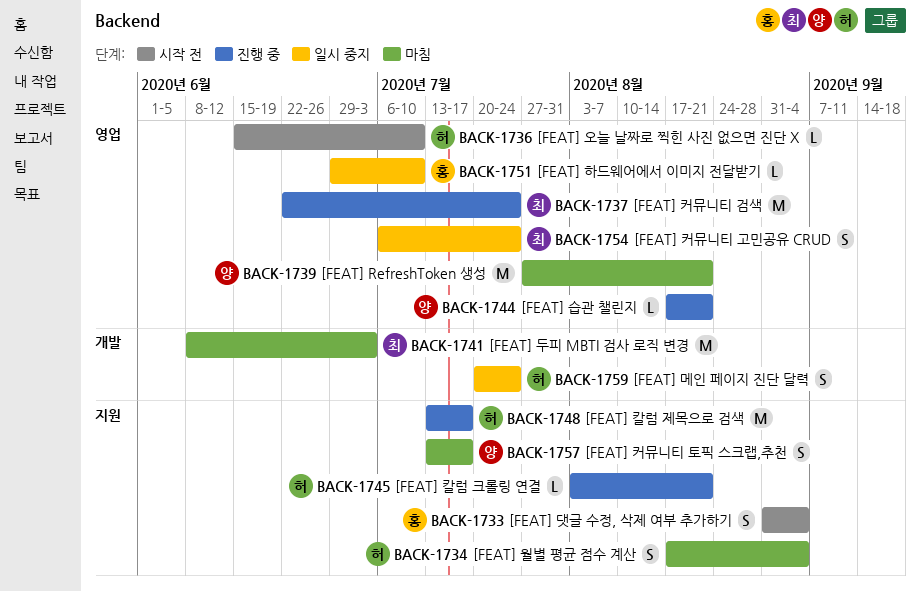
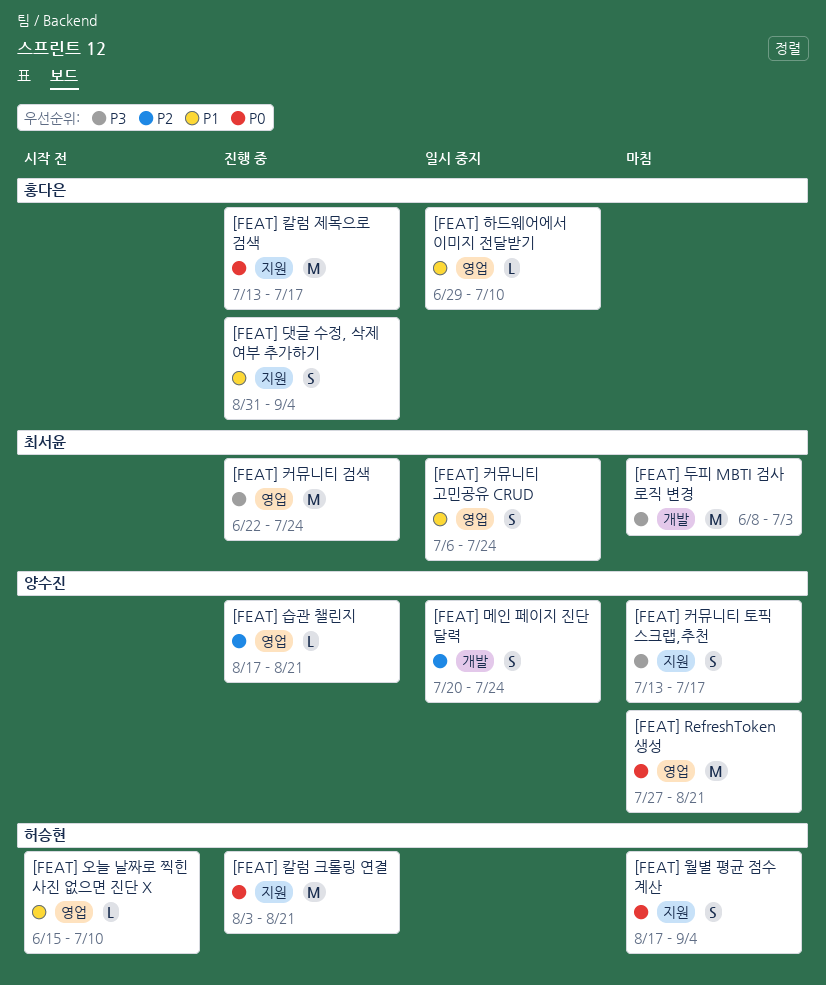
[FEAT] 댓글 수정, 삭제 여부 추가하기, status: 시작 전 -> 진행 중
[FEAT] 메인 페이지 진단 달력, owner: 허승현 -> 양수진
[FEAT] 칼럼 제목으로 검색, owner: 허승현 -> 홍다은
[FEAT] 칼럼 크롤링 연결, estimate: L -> M

